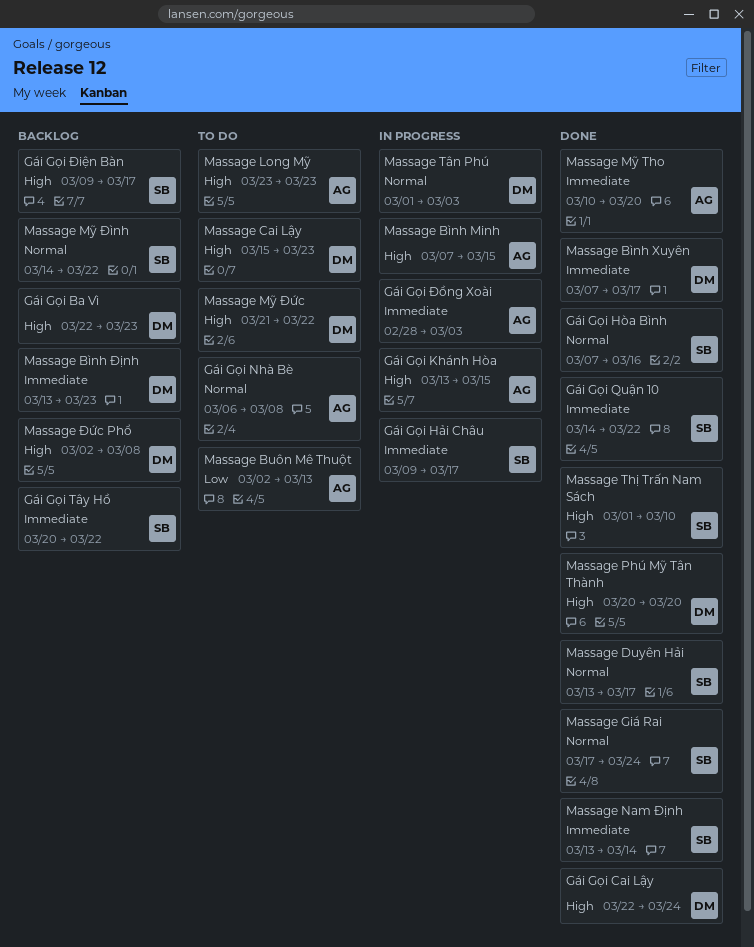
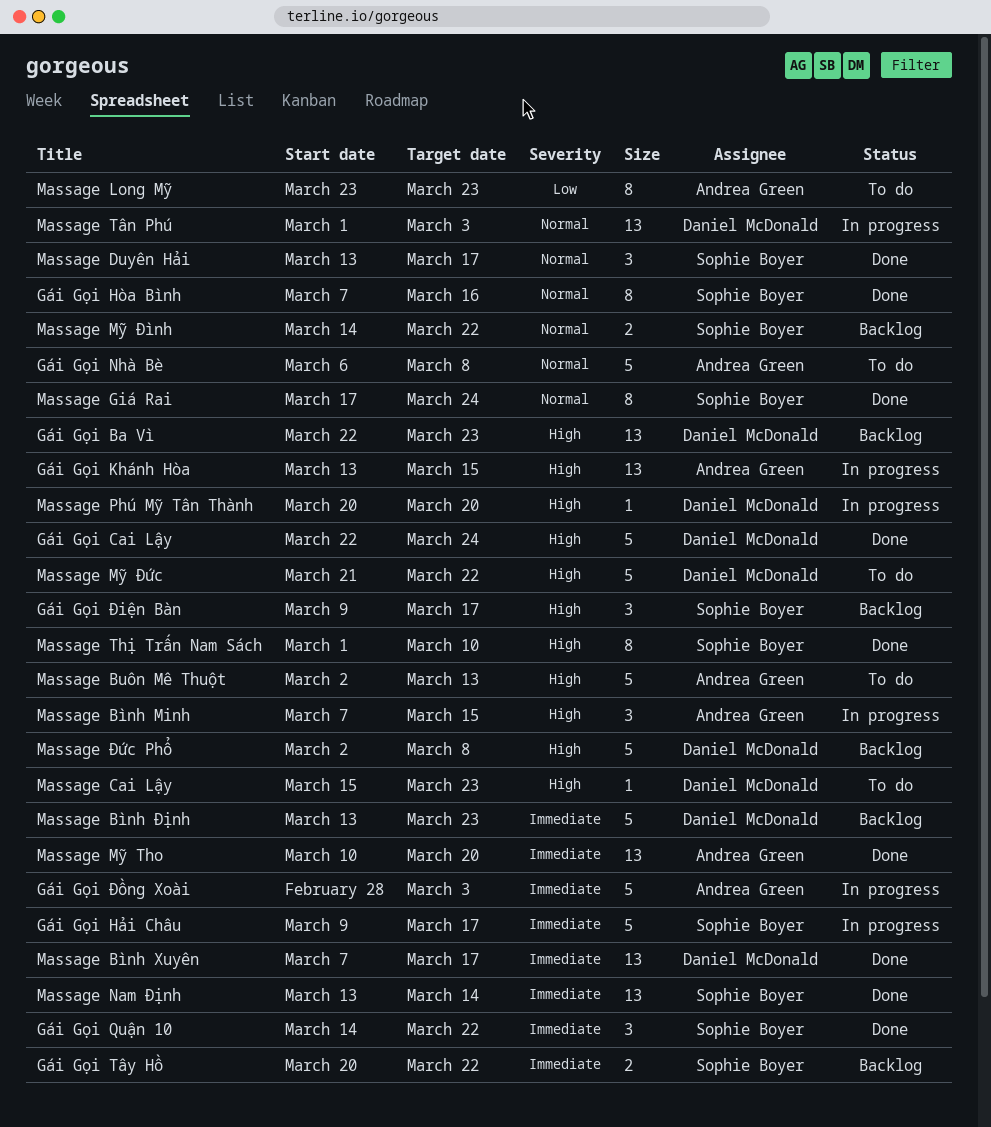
Massage Buôn Mê Thuột, priority: Low -> High
Massage Long Mỹ, priority: High -> Low
Massage Phú Mỹ Tân Thành, status: Done -> In progress

